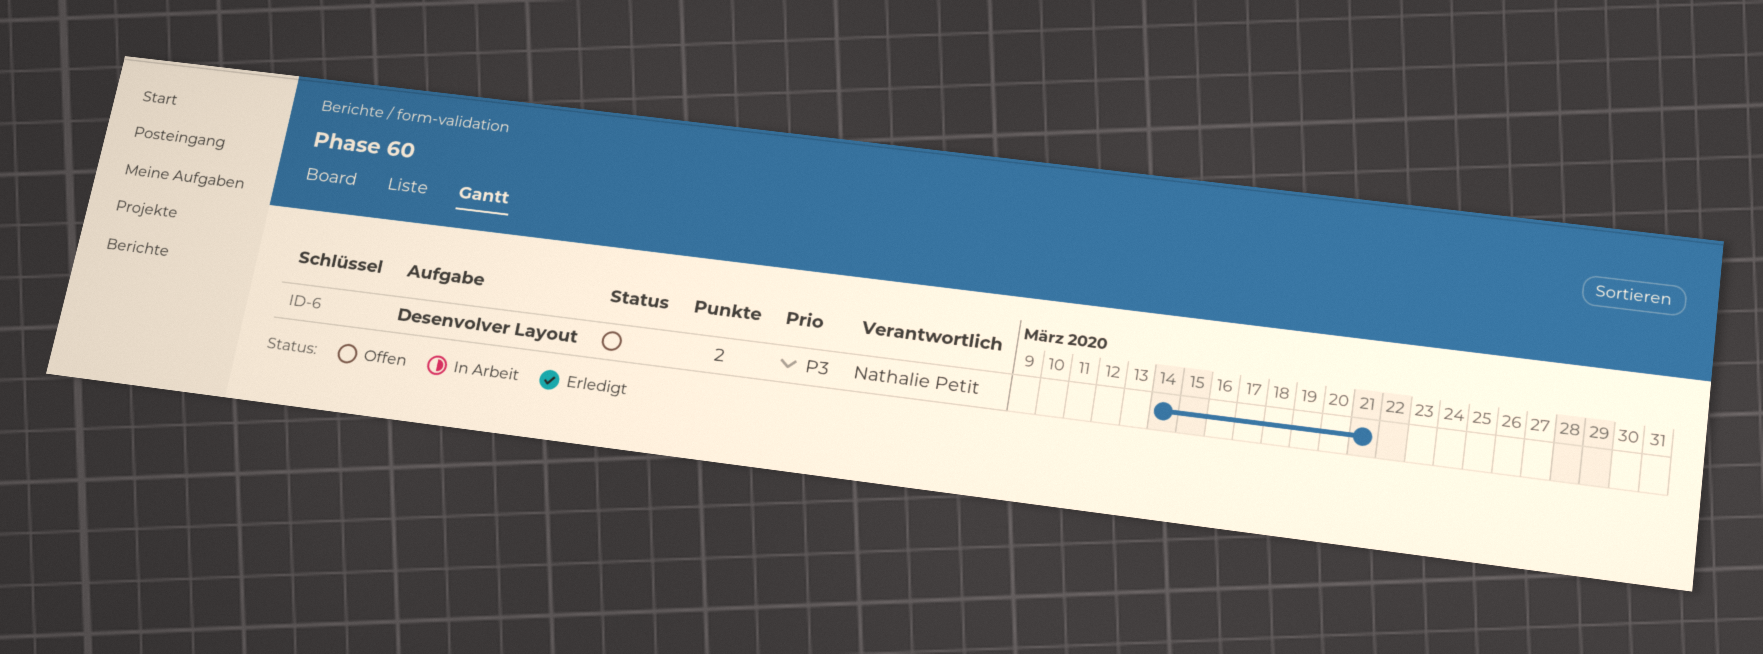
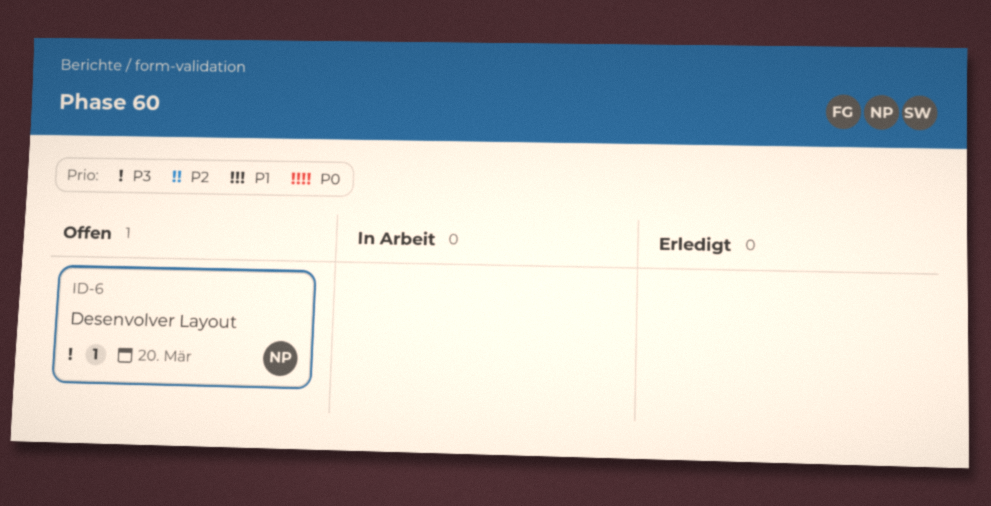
ID-6, estimate: 2 -> 1
ID-6, due: Mar 21 -> Mar 20

